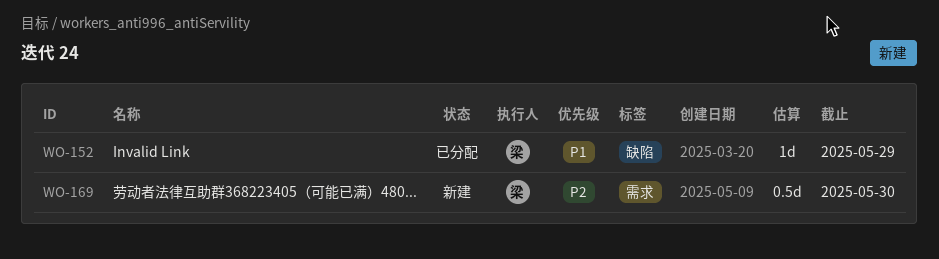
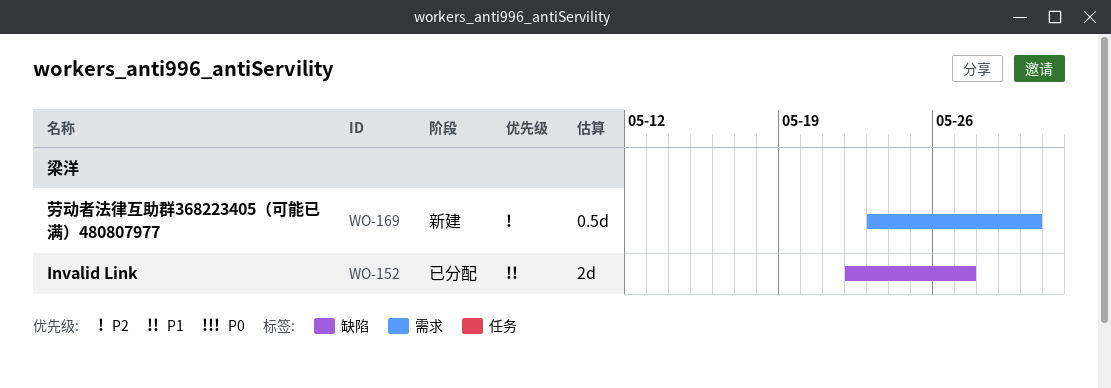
WO-152, estimate: 1d -> 2d
WO-152, due: May 29 -> May 27

